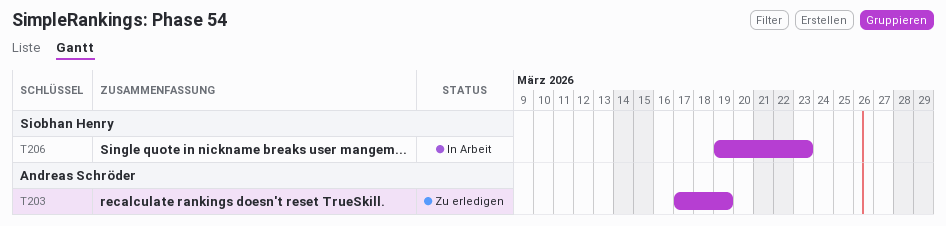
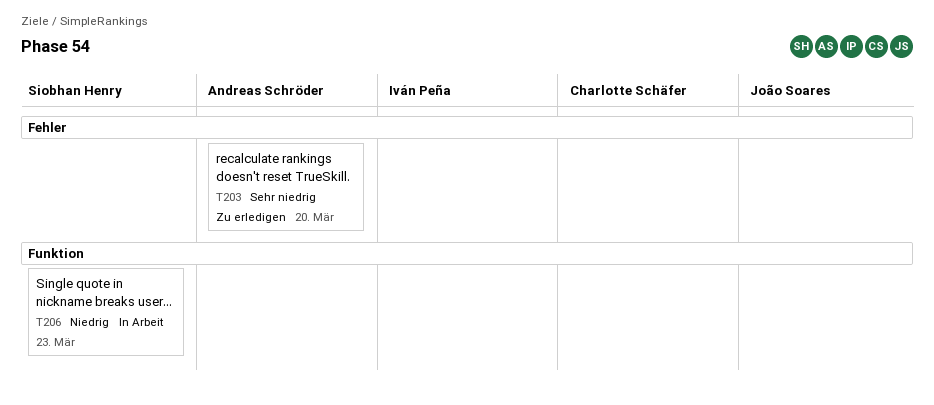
T203, due: Mar 19 -> Mar 20

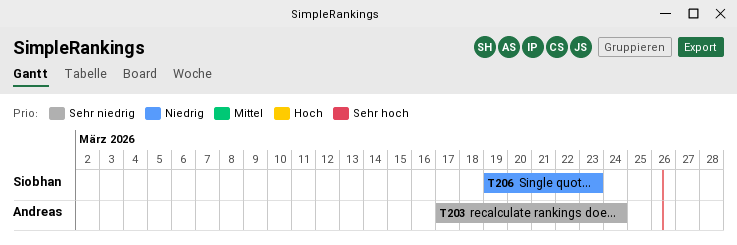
T203, due: Mar 20 -> Mar 24

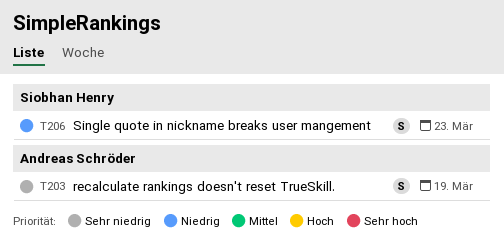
T203, due: Mar 24 -> Mar 19

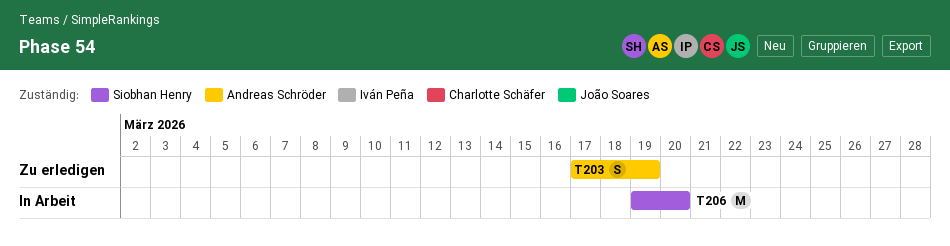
T206, estimate: S -> M
T206, due: Mar 23 -> Mar 20

